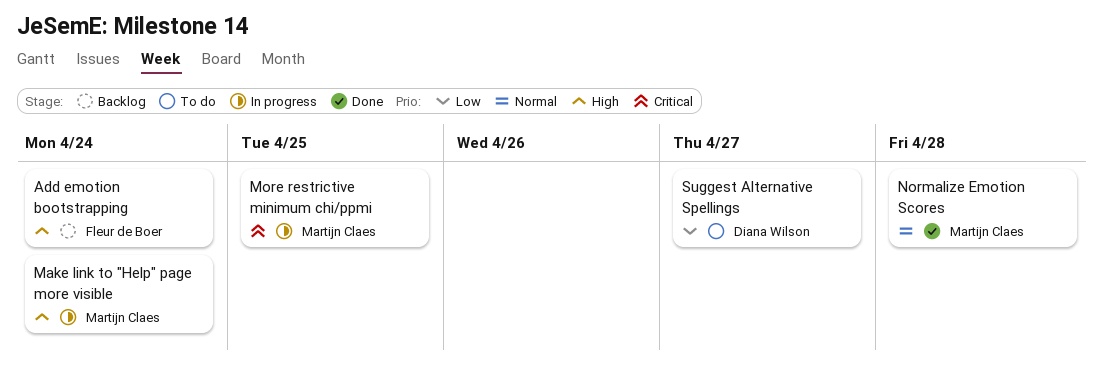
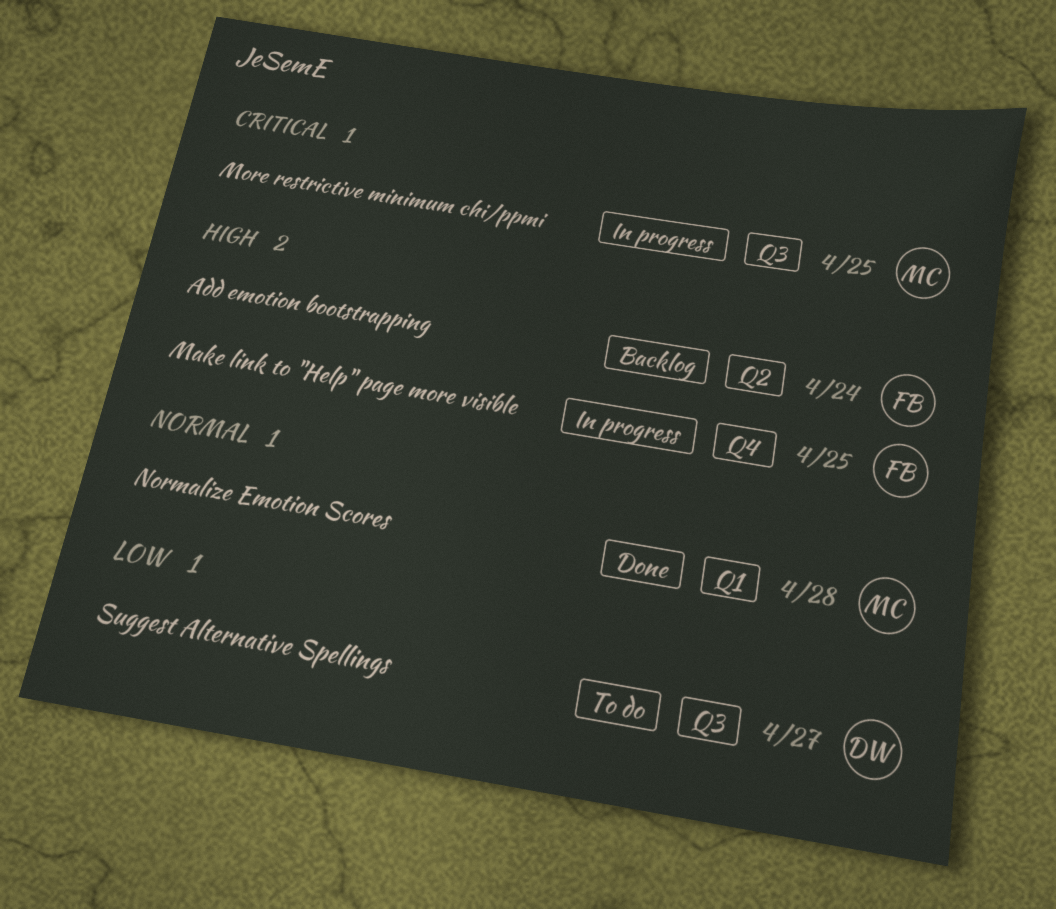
Make link to "Help" page more visible, owner: Martijn Claes -> Fleur de Boer
Make link to "Help" page more visible, due: Apr 24 -> Apr 25

